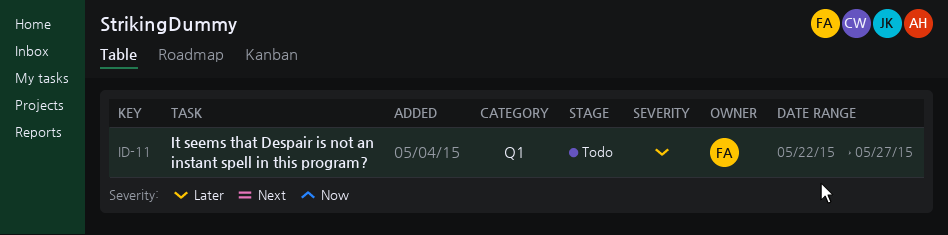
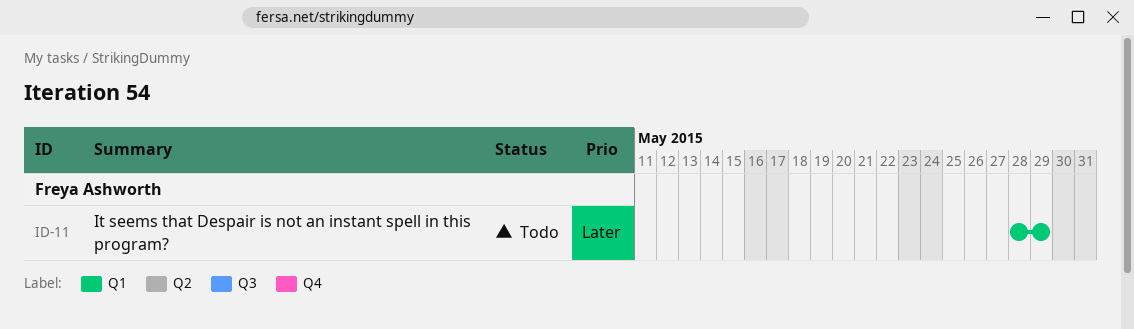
ID-11, start: May 22 -> May 28
ID-11, due: May 27 -> May 29

